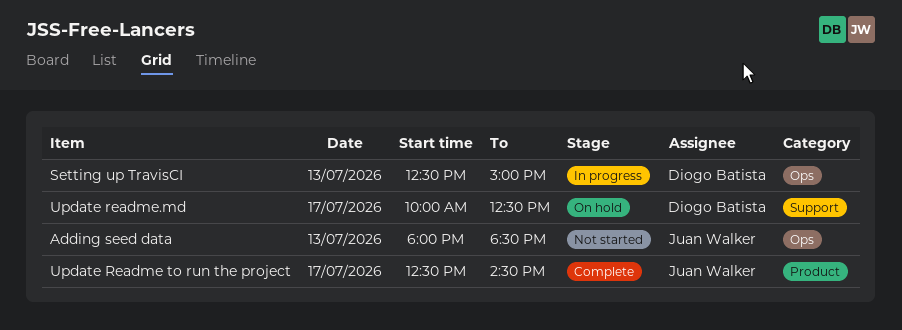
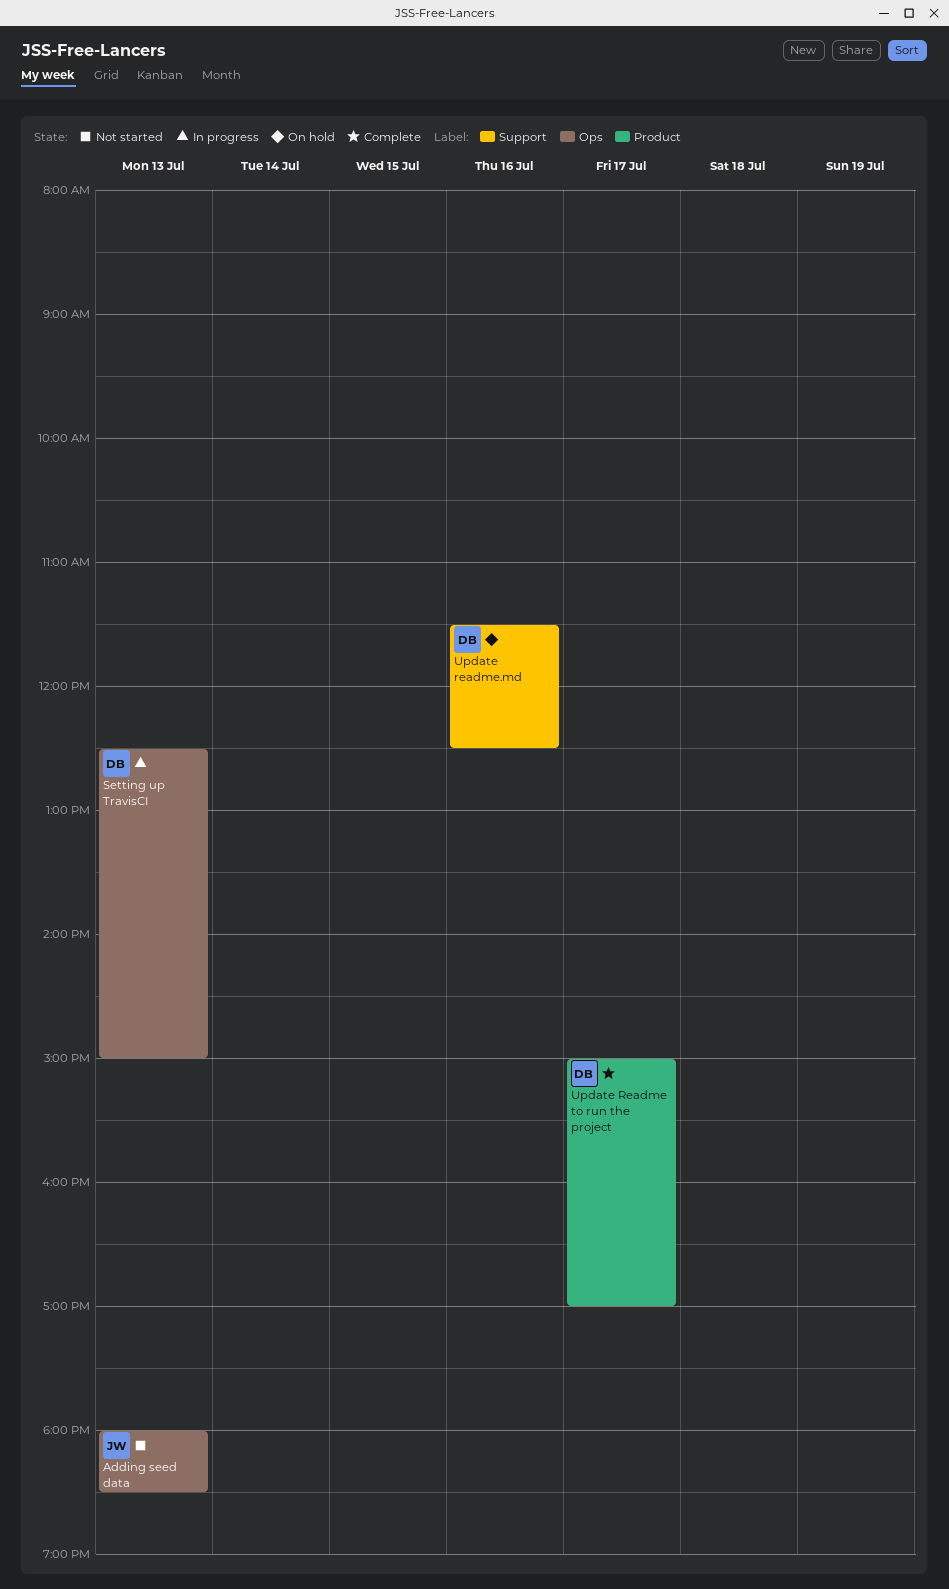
Update Readme to run the project, owner: Juan Walker -> Diogo Batista
Update Readme to run the project, begins: 12:30 -> 15:00
Update Readme to run the project, ends: 14:30 -> 17:00
Update readme.md, day: Jul 17 -> Jul 16
Update readme.md, begins: 10:00 -> 11:30

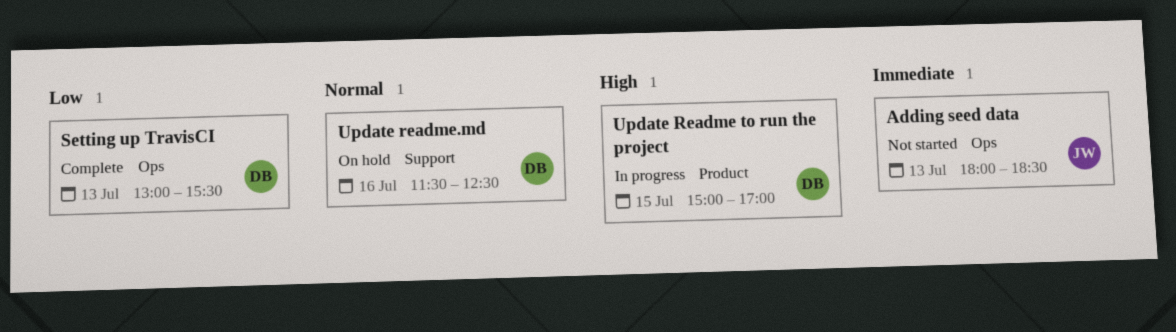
Setting up TravisCI, status: In progress -> Complete
Setting up TravisCI, begins: 12:30 -> 13:00
Setting up TravisCI, ends: 15:00 -> 15:30
Update Readme to run the project, status: Complete -> In progress
Update Readme to run the project, day: Jul 17 -> Jul 15

